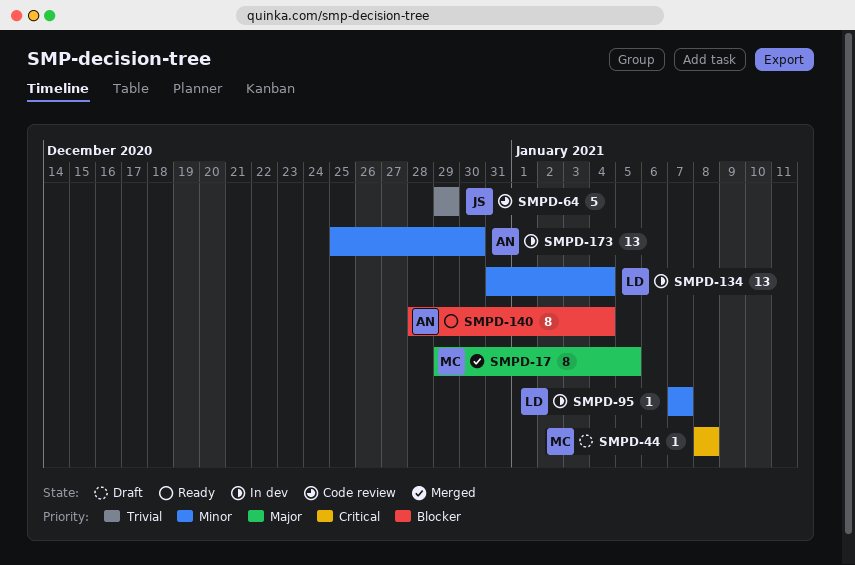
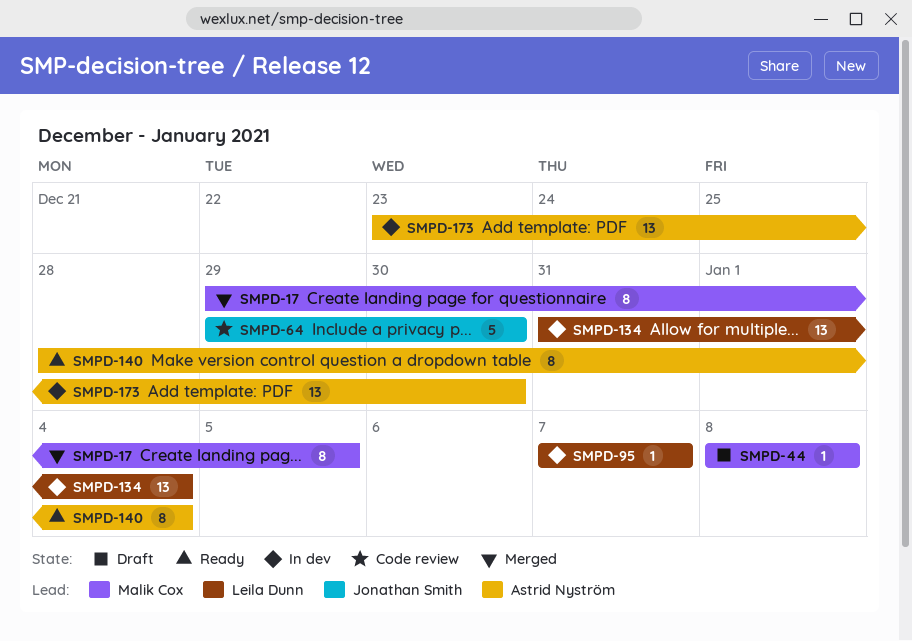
SMPD-64, due: Dec 29 -> Dec 30
SMPD-173, start: Dec 25 -> Dec 23

